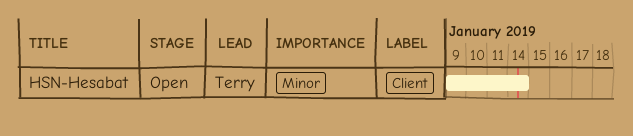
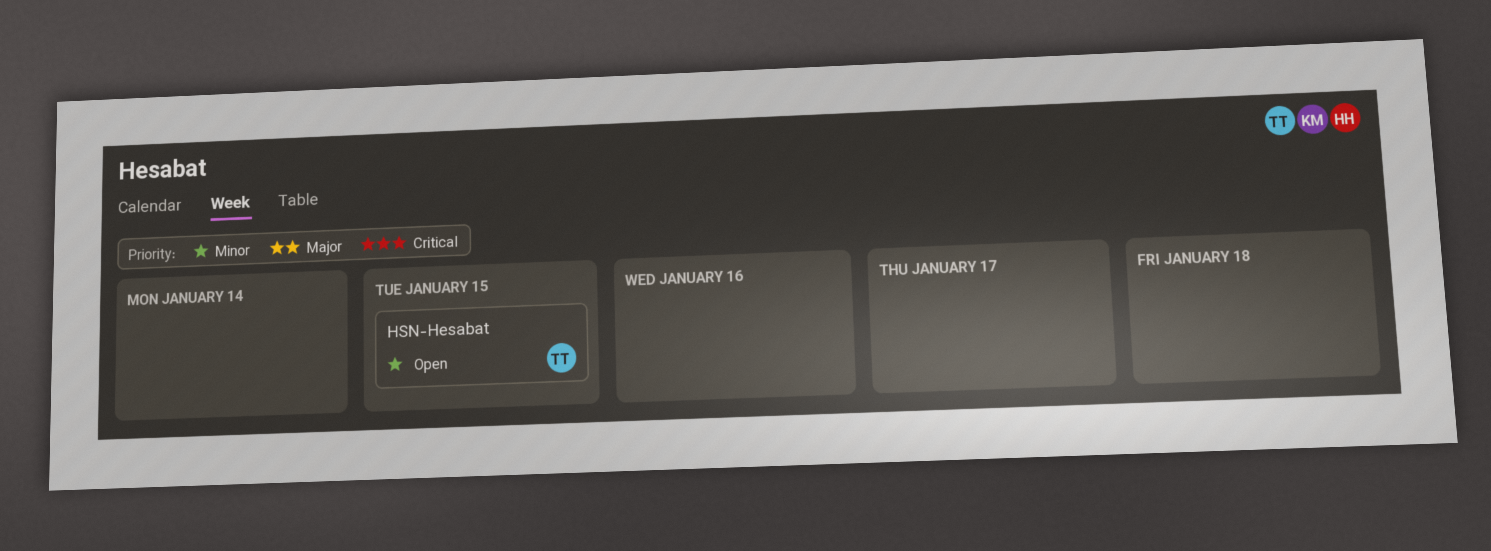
HSN-Hesabat, due: Jan 14 -> Jan 15

